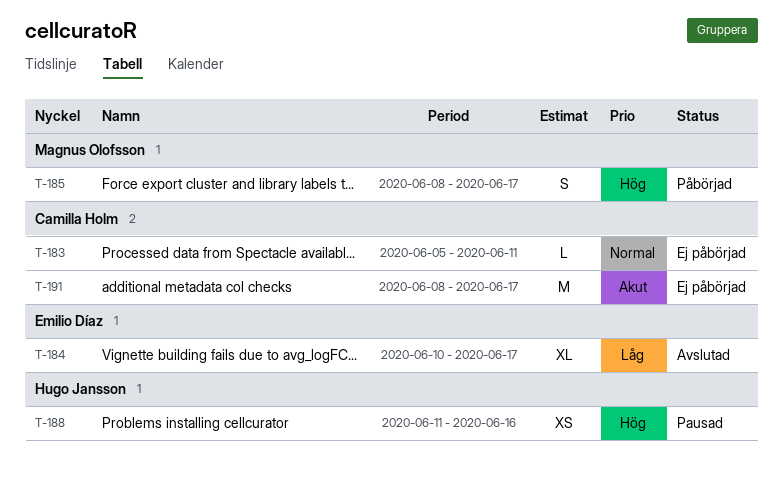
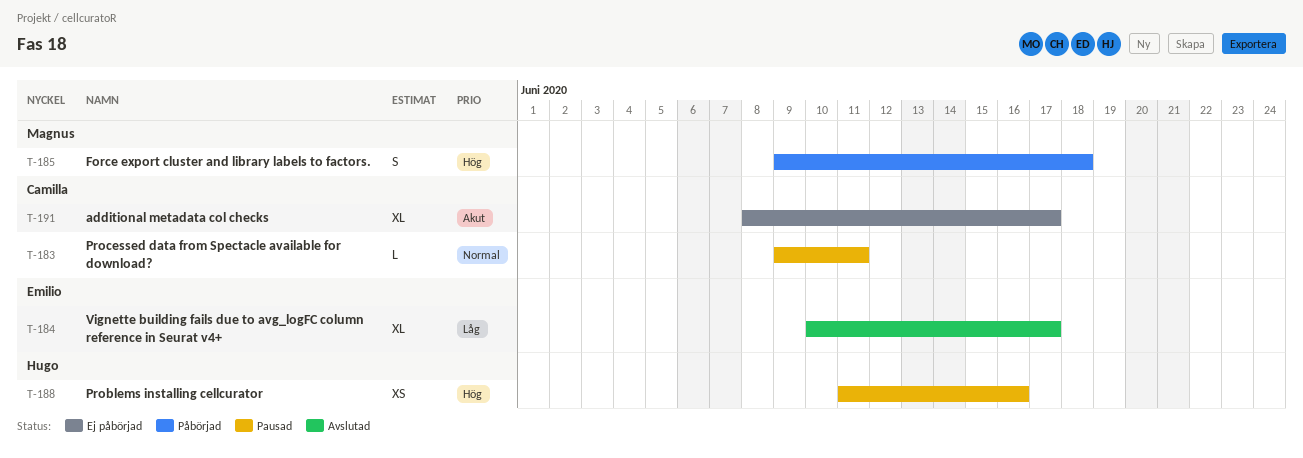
T-183, status: Ej påbörjad -> Pausad
T-183, start: Jun 5 -> Jun 9
T-185, start: Jun 8 -> Jun 9
T-185, due: Jun 17 -> Jun 18
T-191, estimate: M -> XL

